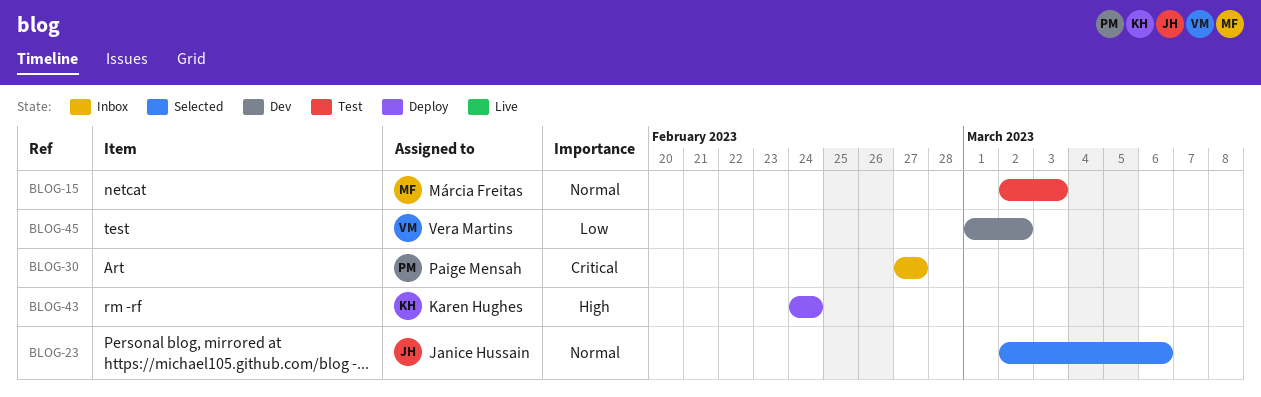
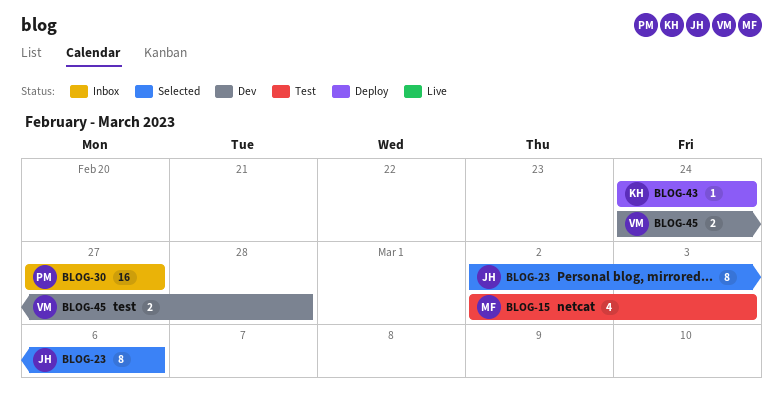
BLOG-45, start: Mar 1 -> Feb 24
BLOG-45, due: Mar 2 -> Feb 28

